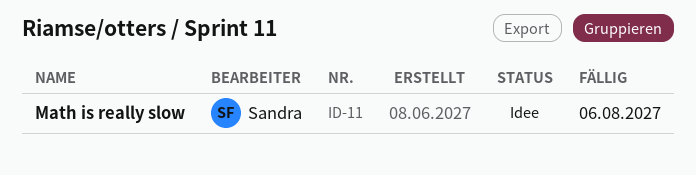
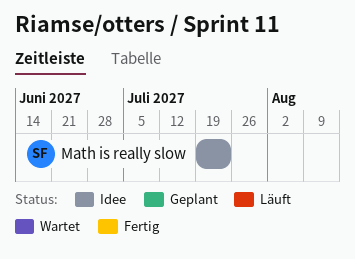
Math is really slow, due: Aug 6 -> Jul 23

